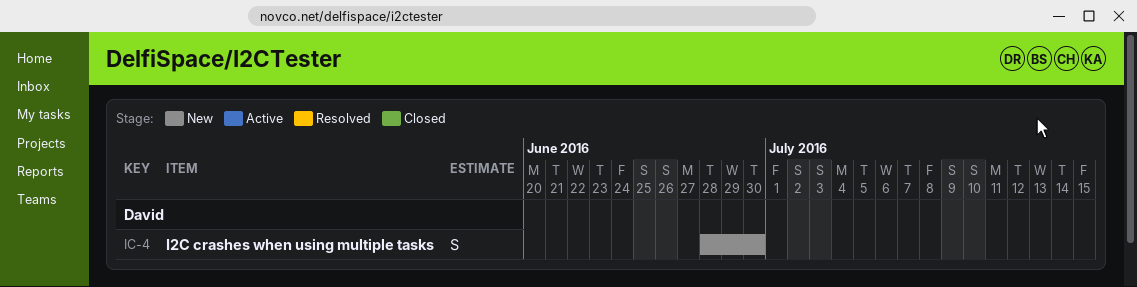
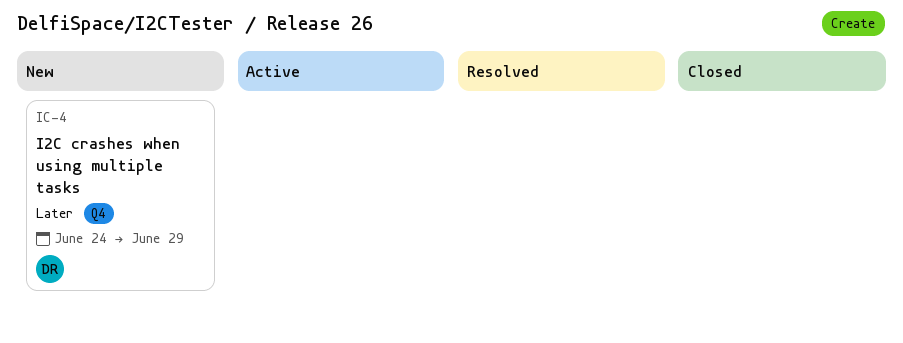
IC-4, start: Jun 28 -> Jun 24
IC-4, due: Jun 30 -> Jun 29

